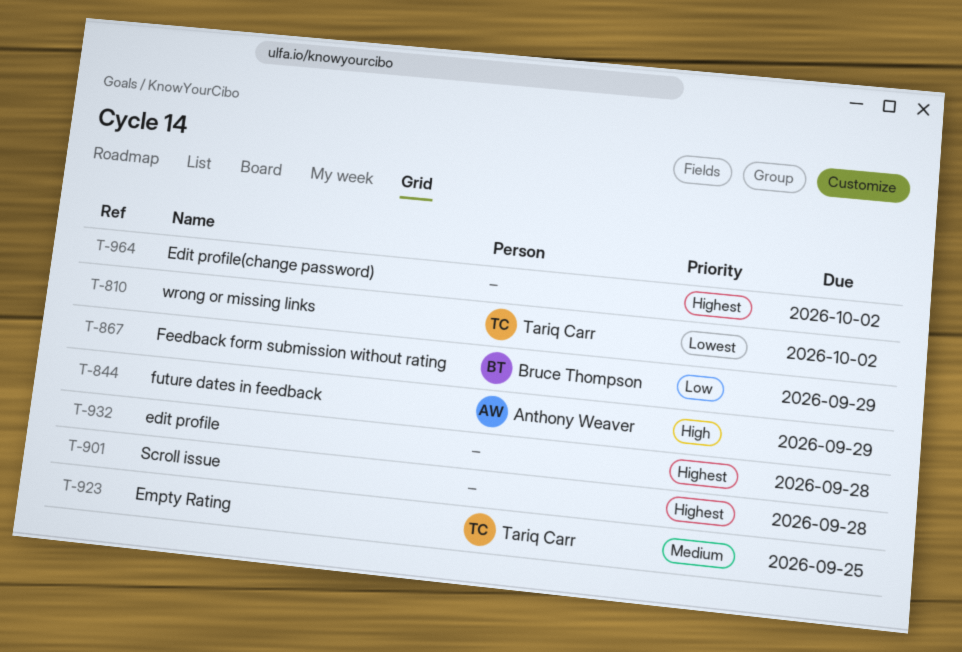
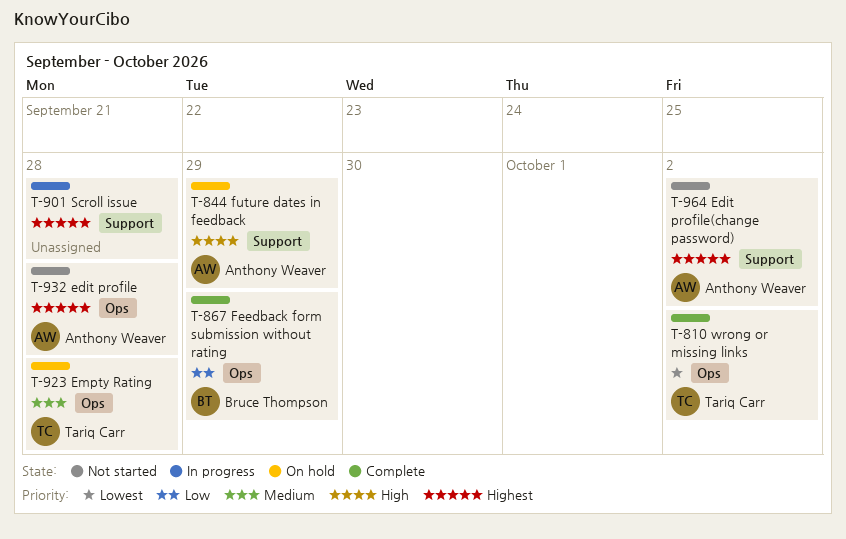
T-923, due: Sep 25 -> Sep 28
T-932, owner: none -> Anthony Weaver
T-964, owner: none -> Anthony Weaver

